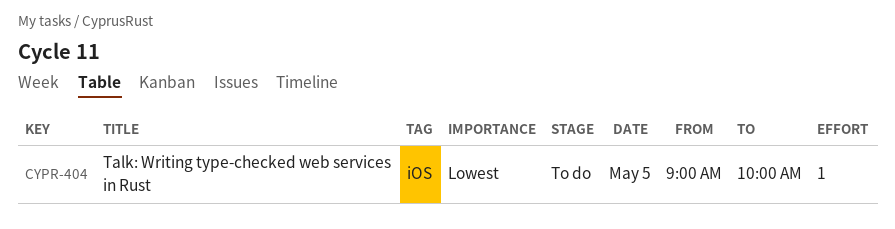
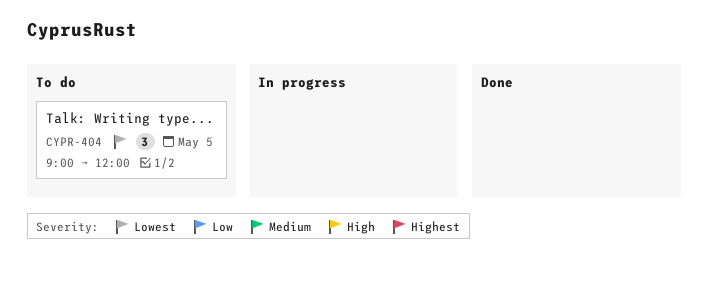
CYPR-404, estimate: 1 -> 3
CYPR-404, ends: 10:00 -> 12:00

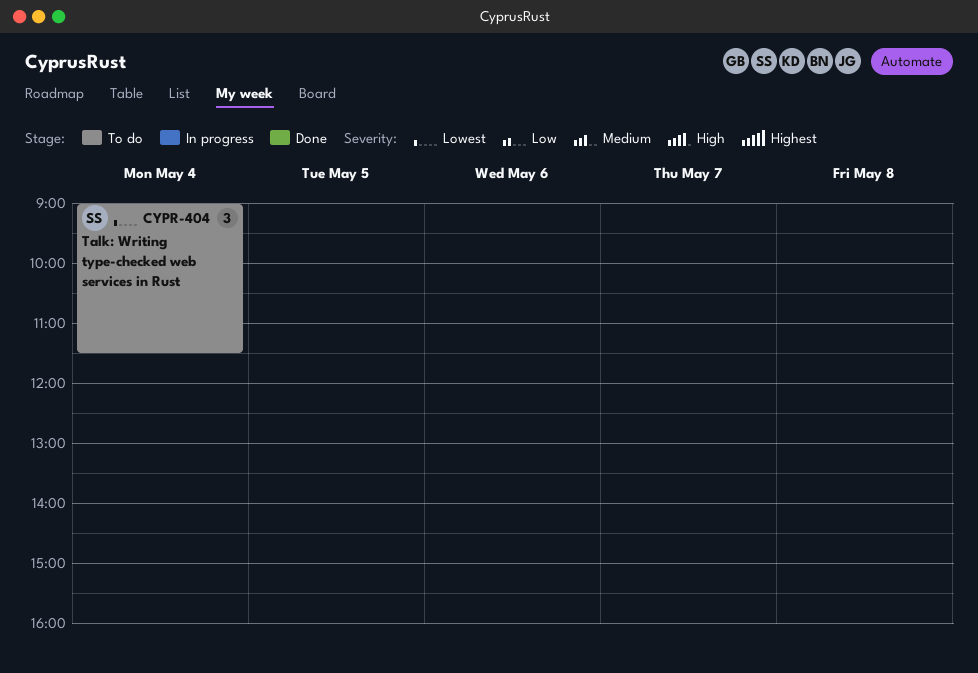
CYPR-404, day: May 5 -> May 4
CYPR-404, ends: 12:00 -> 11:30

